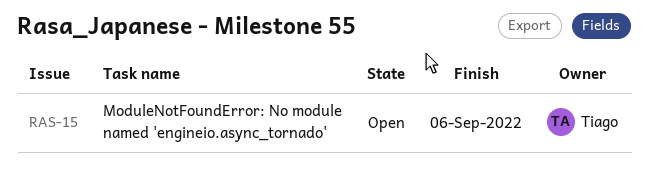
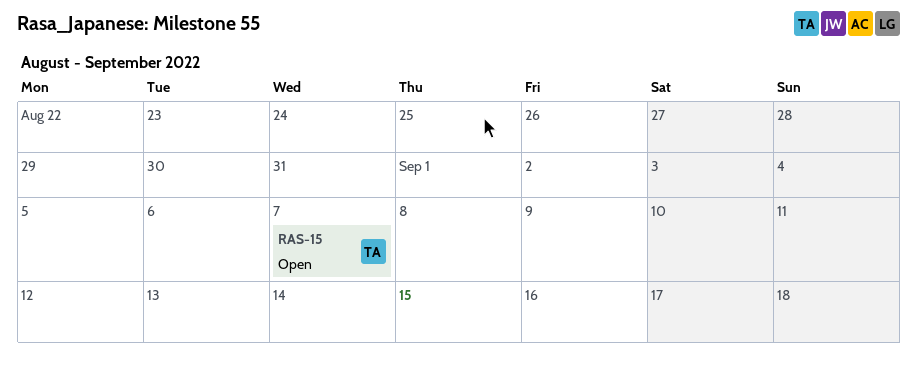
RAS-15, due: Sep 6 -> Sep 7

